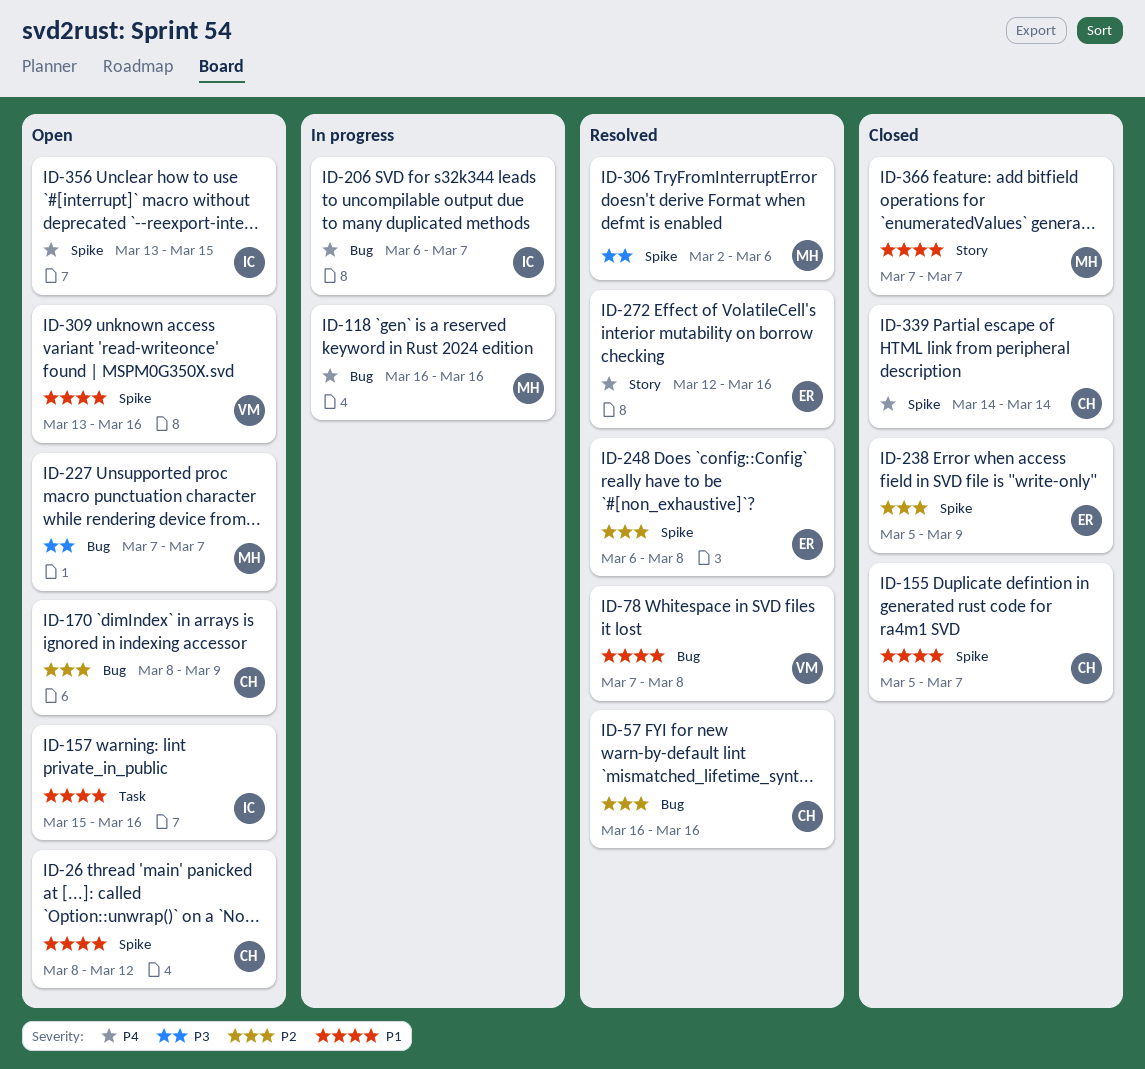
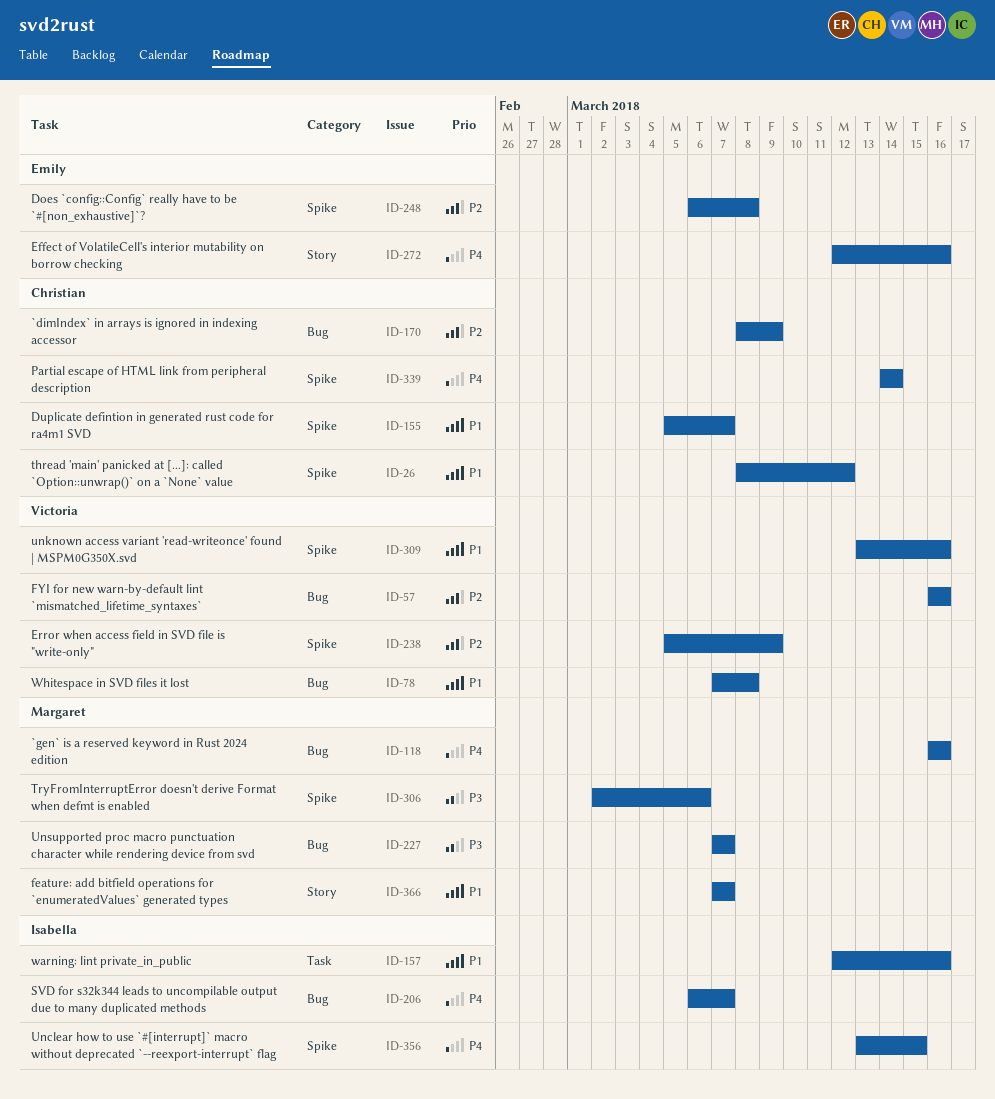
ID-57, owner: Christian -> Victoria
ID-157, start: Mar 15 -> Mar 12
ID-238, owner: Emily -> Victoria

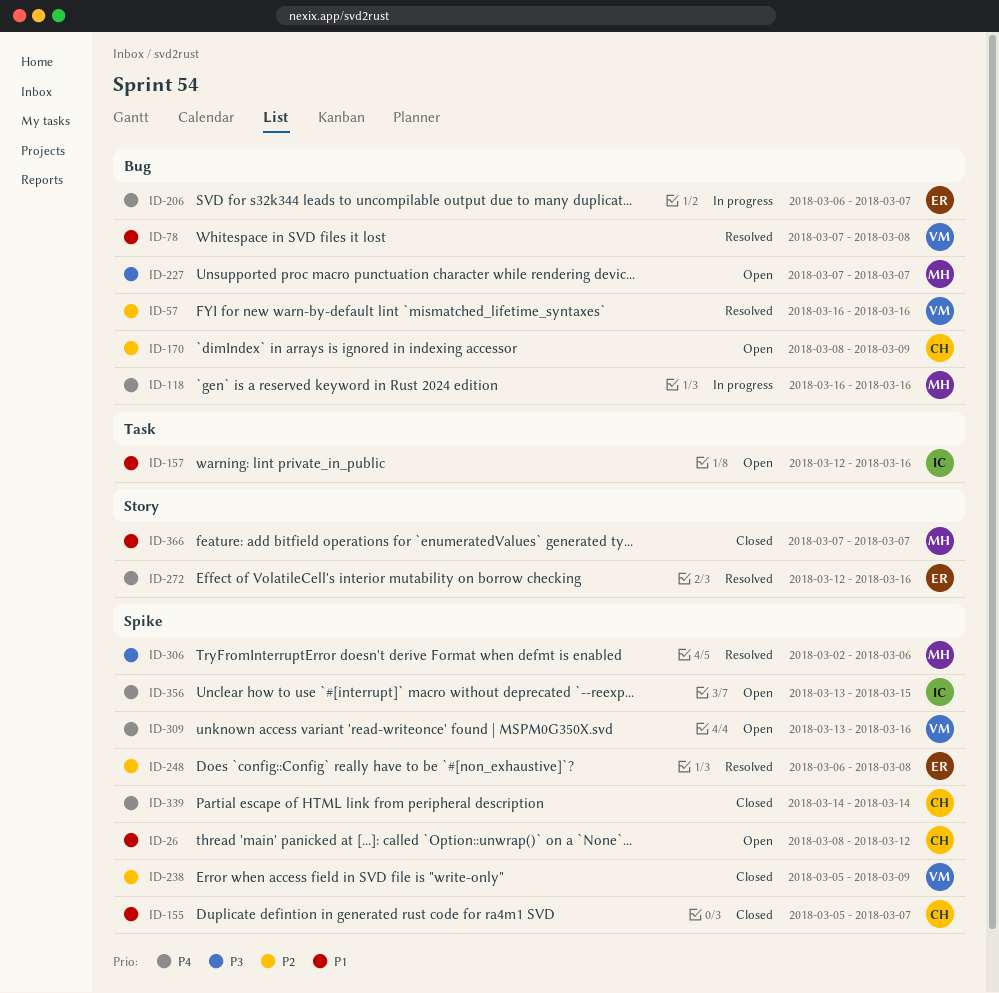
ID-206, owner: Isabella -> Emily
ID-309, priority: P1 -> P4

